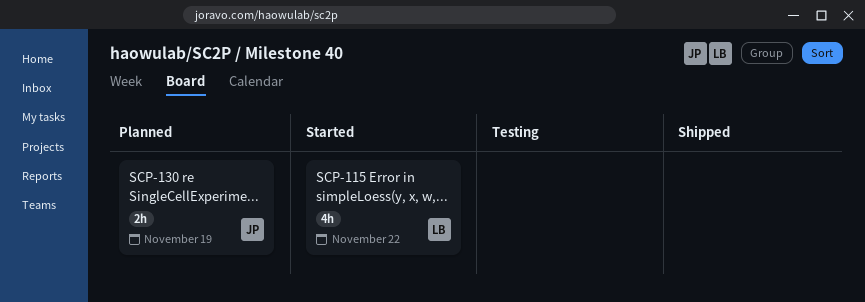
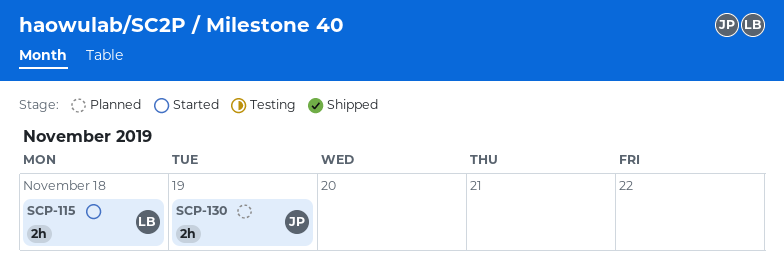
SCP-115, estimate: 4h -> 2h
SCP-115, due: Nov 22 -> Nov 18

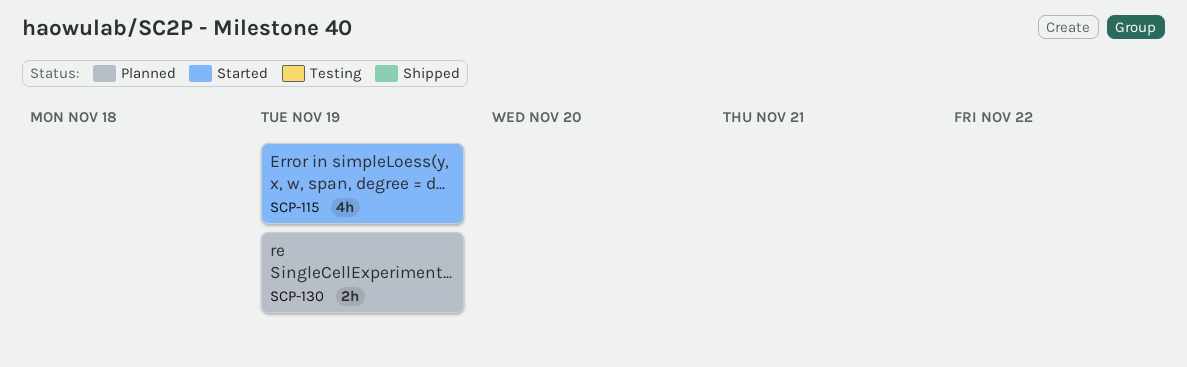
SCP-115, estimate: 2h -> 4h
SCP-115, due: Nov 18 -> Nov 19

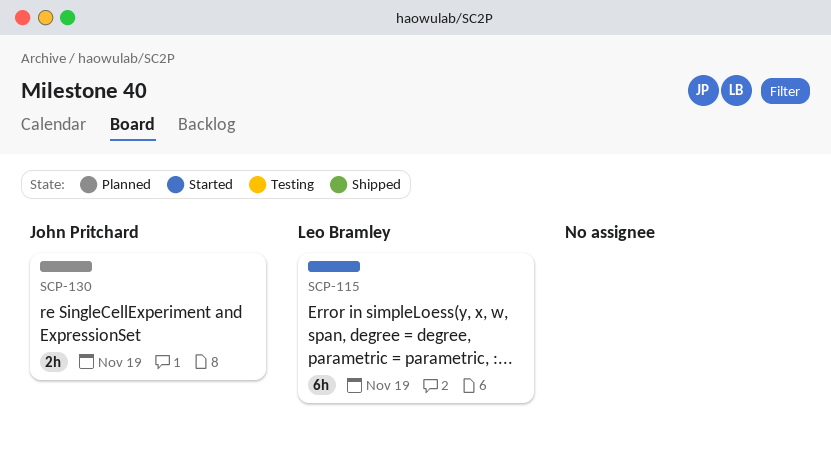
SCP-115, estimate: 4h -> 6h

